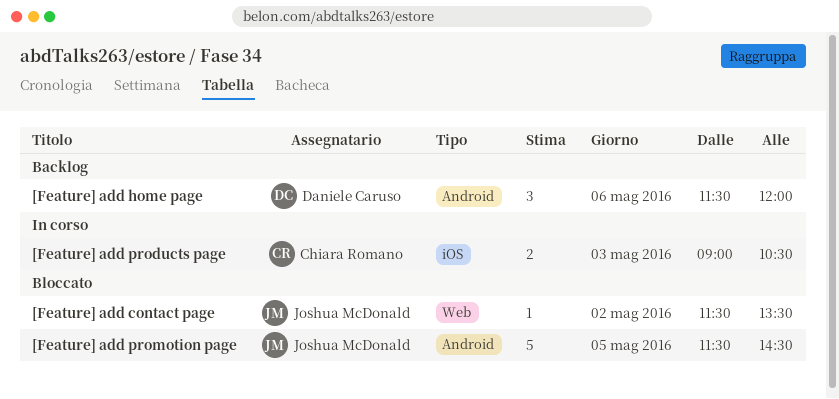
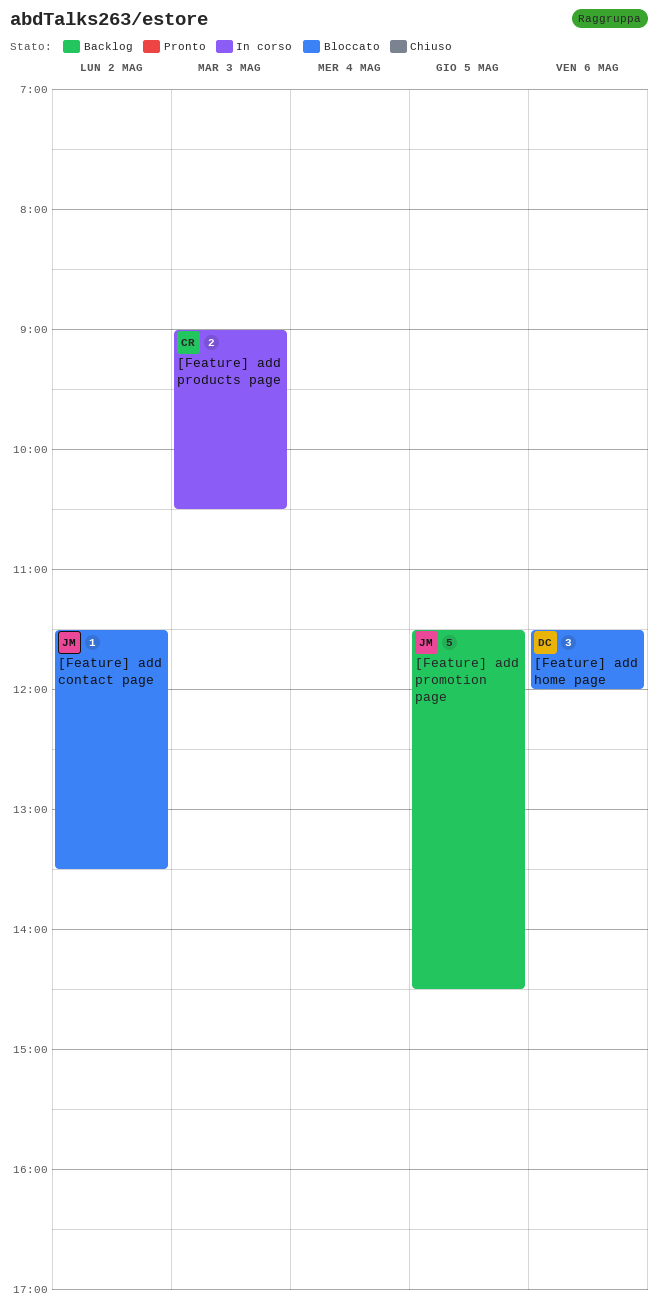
[Feature] add home page, status: Backlog -> Bloccato
[Feature] add promotion page, status: Bloccato -> Backlog

